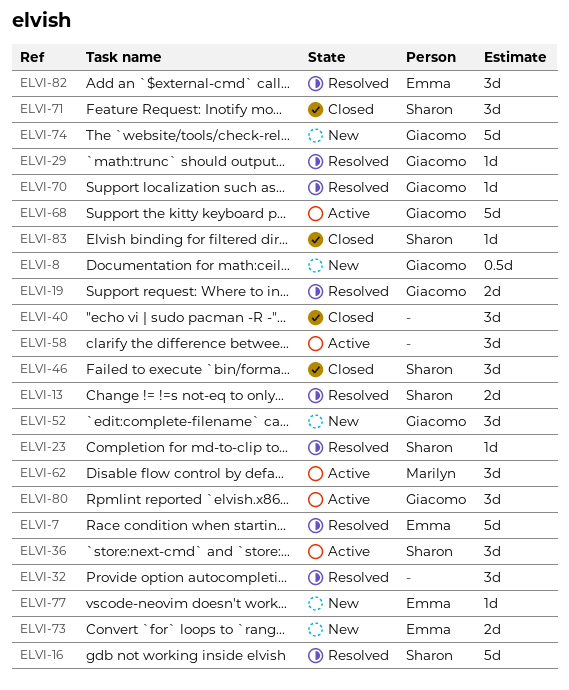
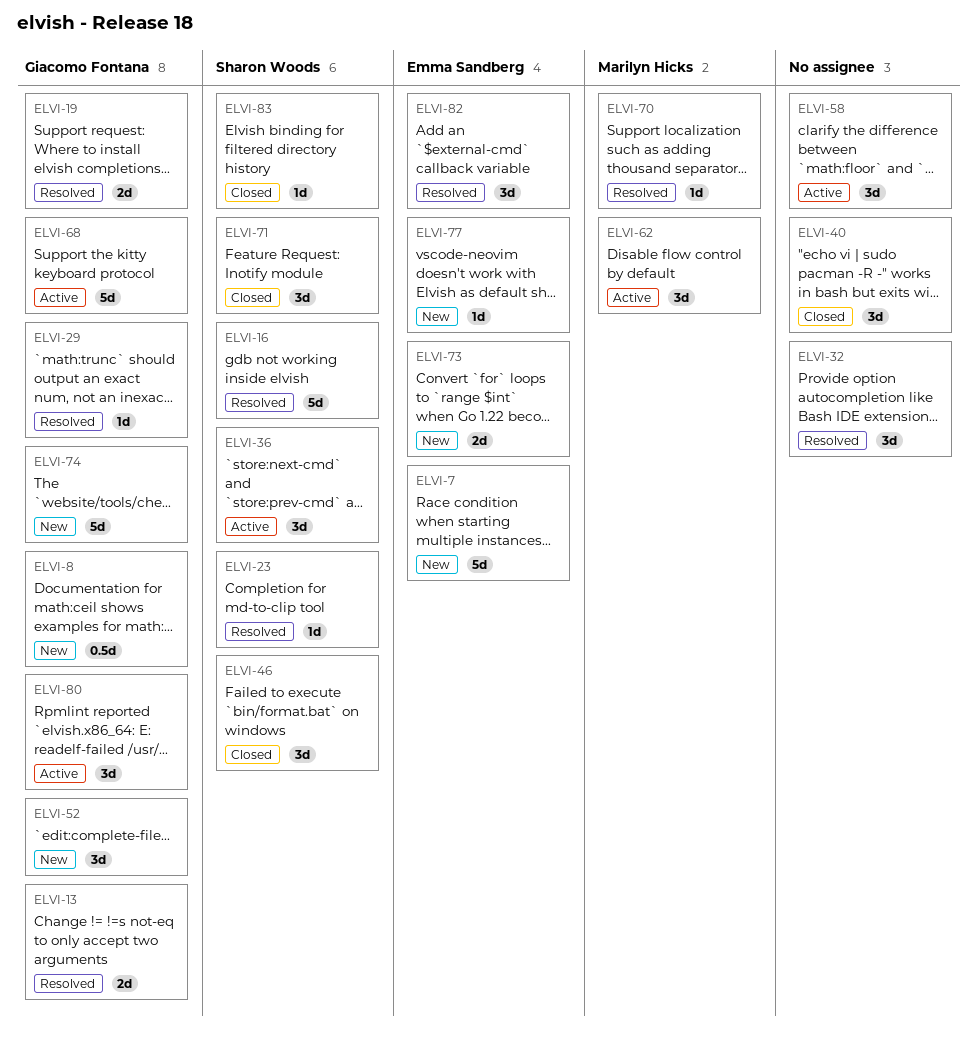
ELVI-7, status: Resolved -> New
ELVI-13, owner: Sharon Woods -> Giacomo Fontana
ELVI-70, owner: Giacomo Fontana -> Marilyn Hicks

